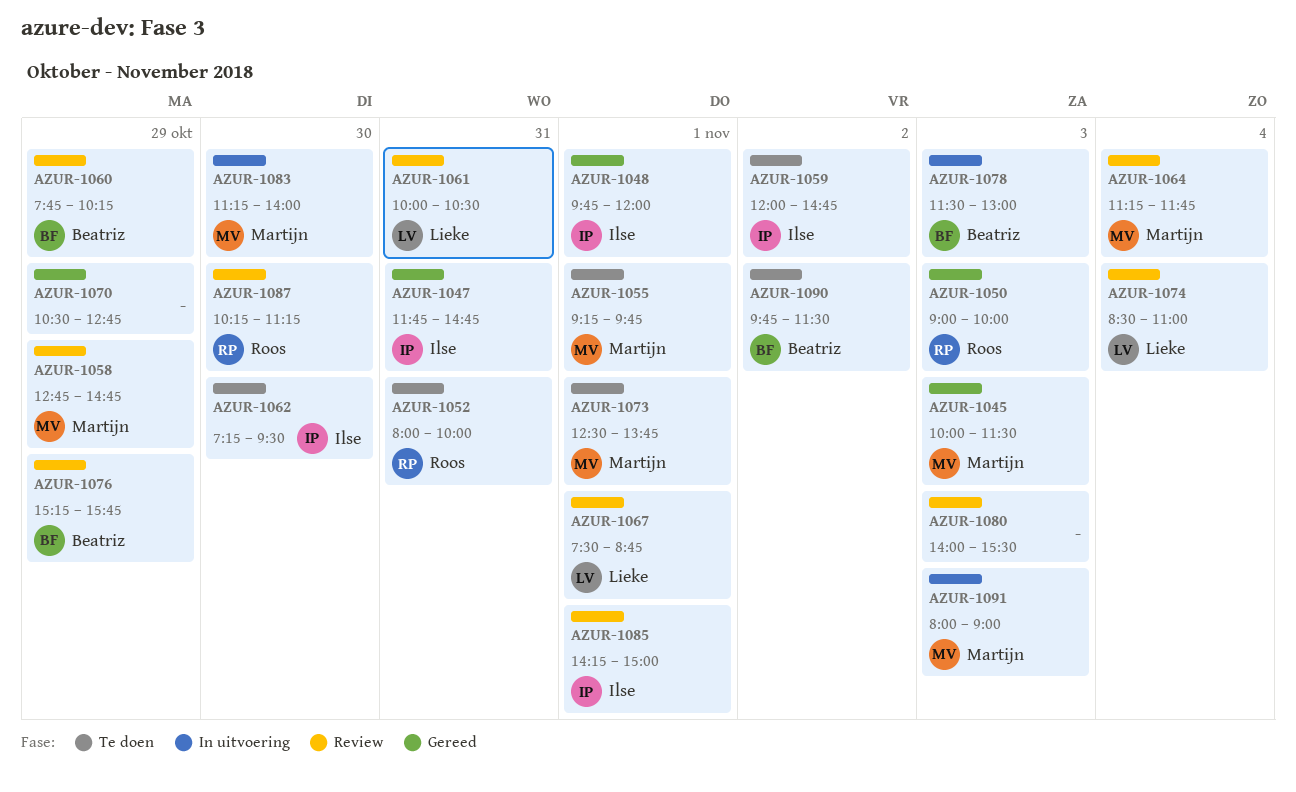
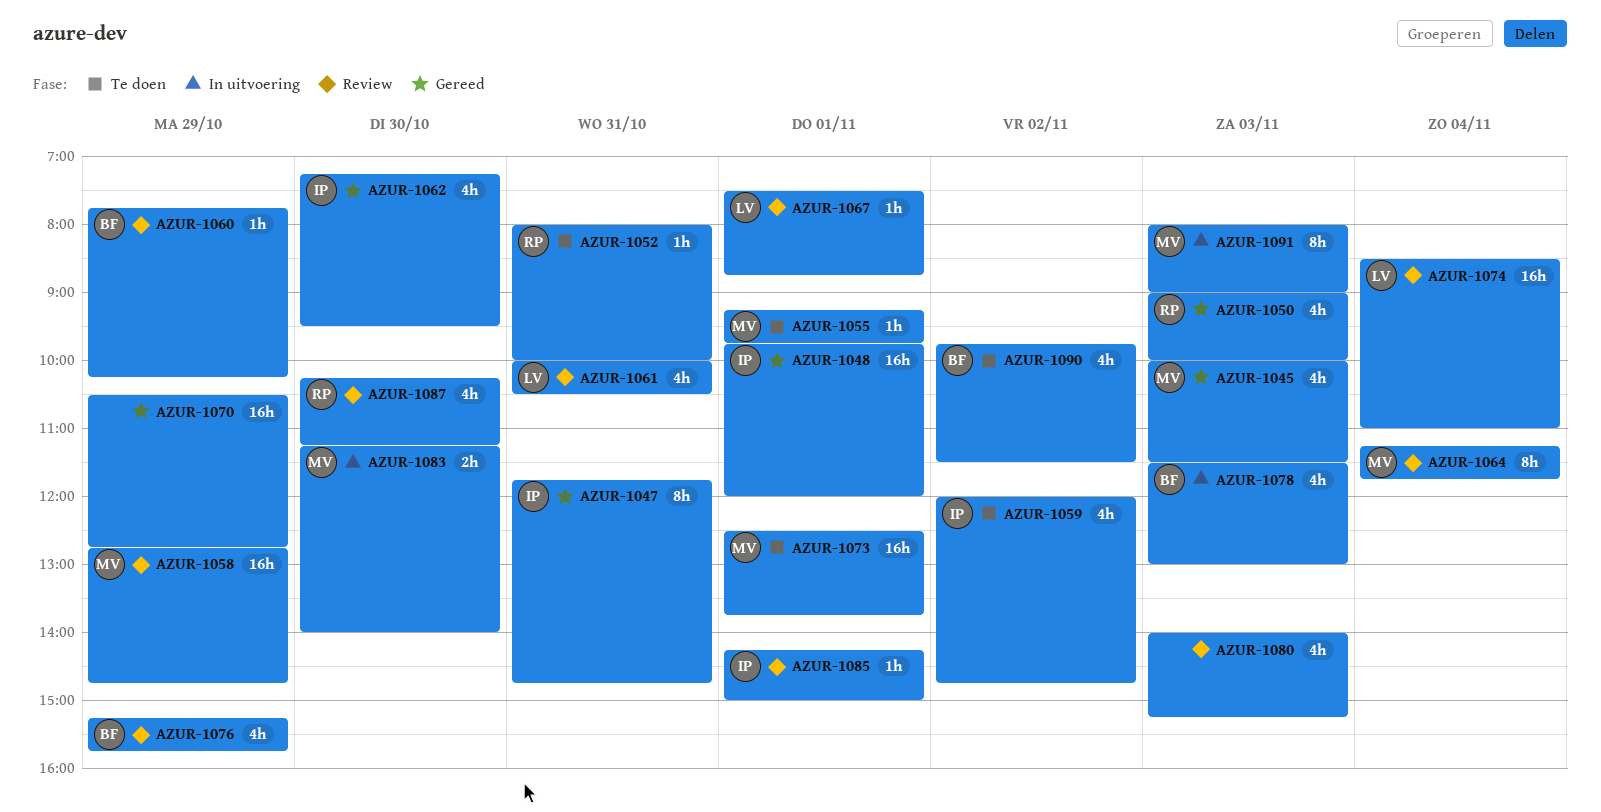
AZUR-1062, status: Te doen -> Gereed
AZUR-1080, ends: 15:30 -> 15:15

